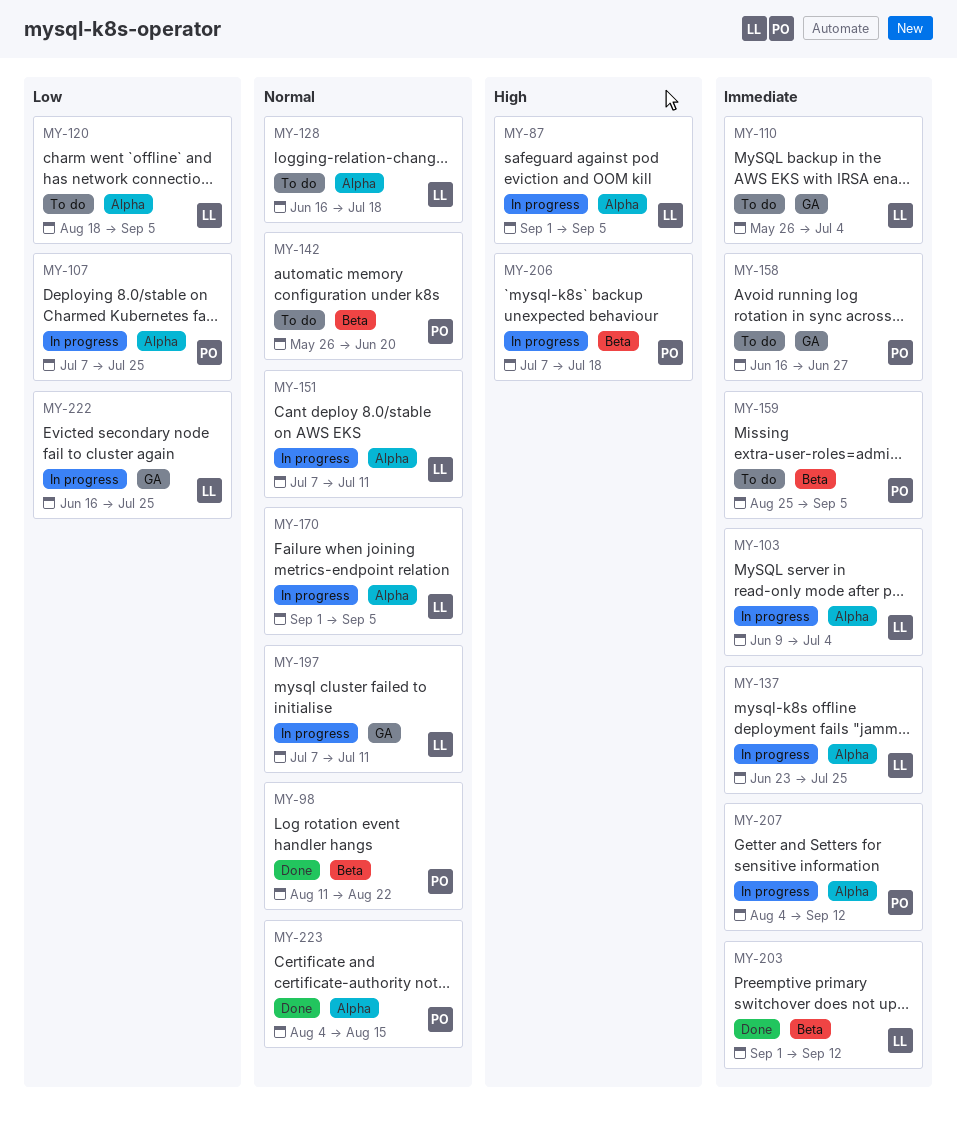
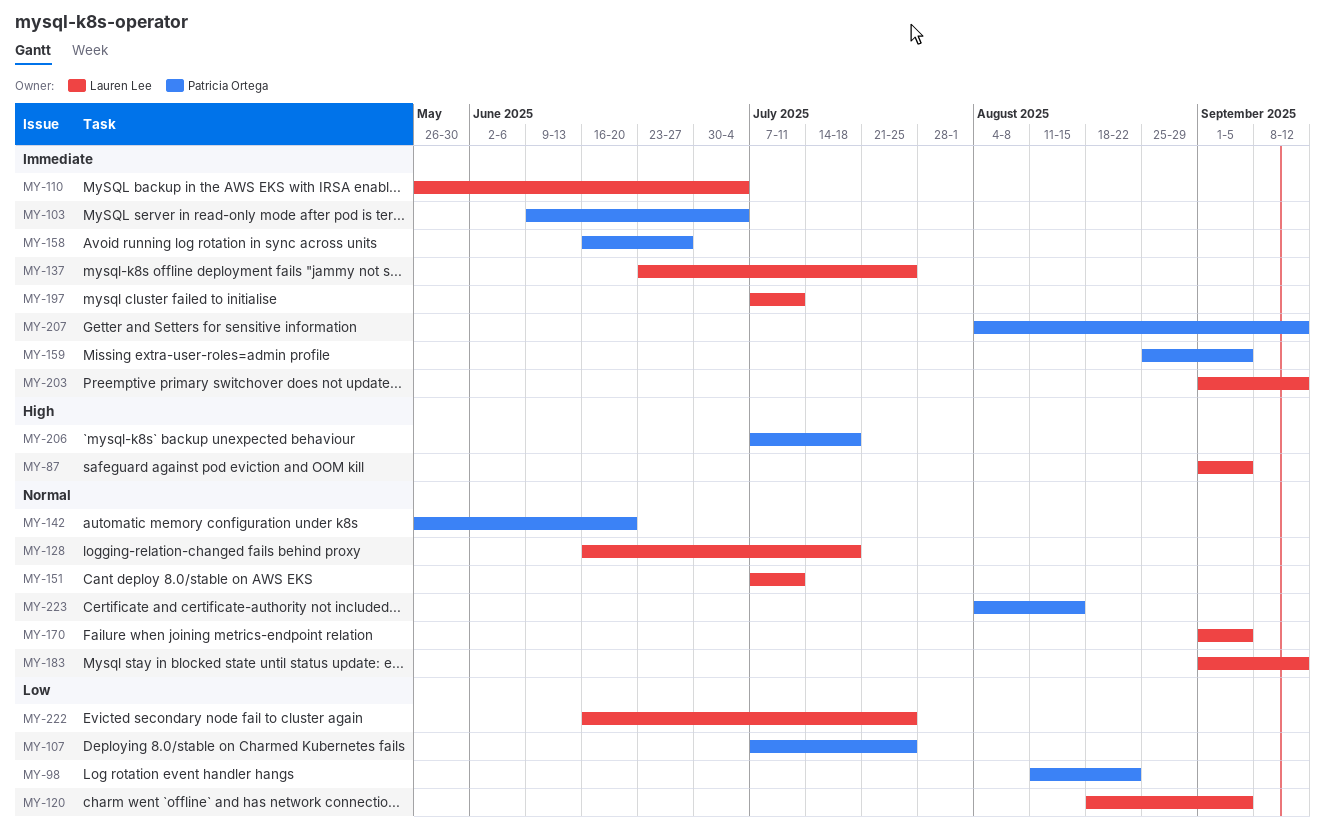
MY-98, priority: Normal -> Low
MY-103, owner: Lauren Lee -> Patricia Ortega
MY-183: none -> present
MY-197, priority: Normal -> Immediate

